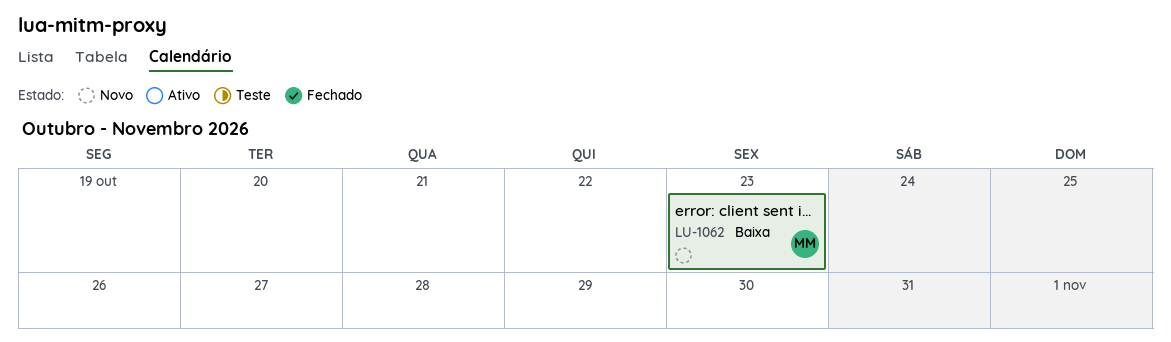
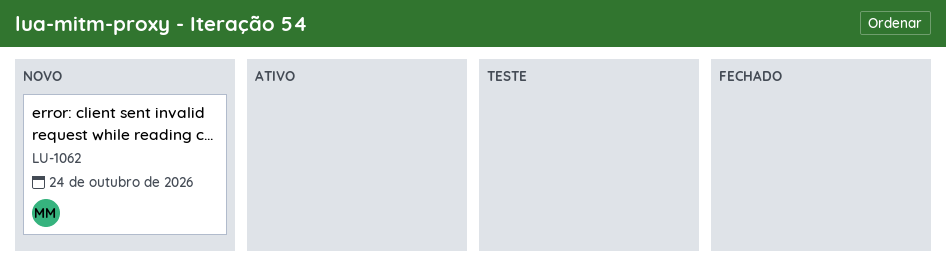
LU-1062, due: Oct 23 -> Oct 24

